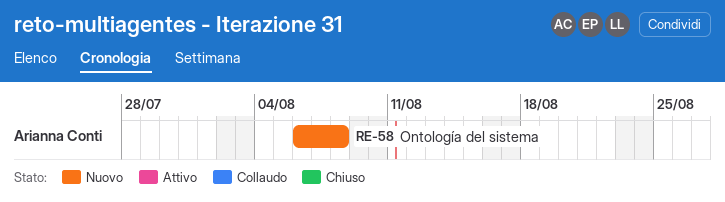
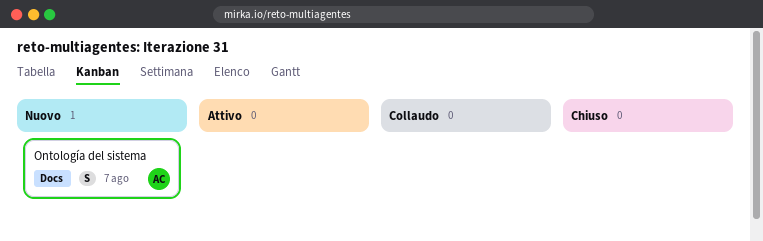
Ontología del sistema, due: Aug 8 -> Aug 7

